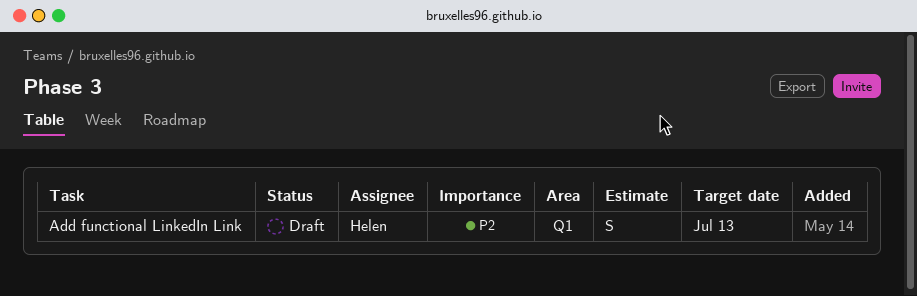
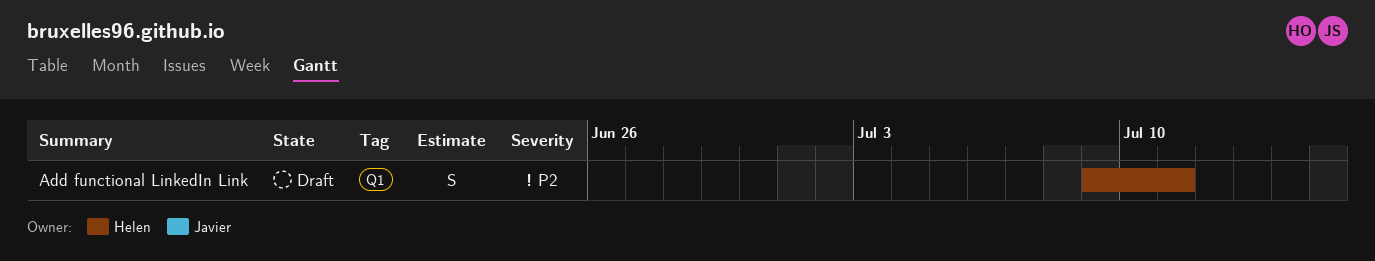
Add functional LinkedIn Link, due: Jul 13 -> Jul 11

